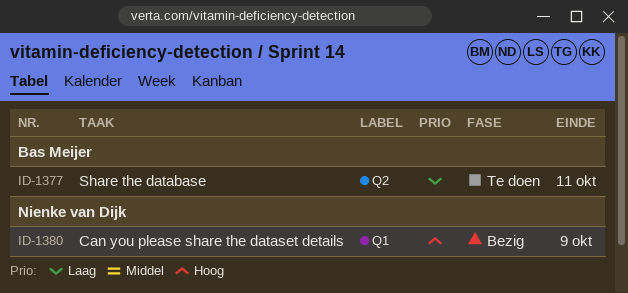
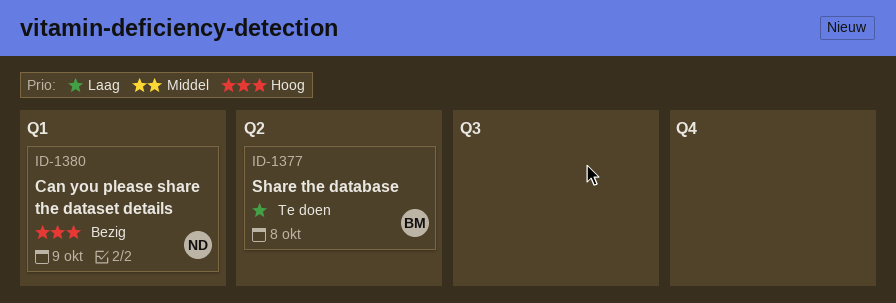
ID-1377, due: Oct 11 -> Oct 8

